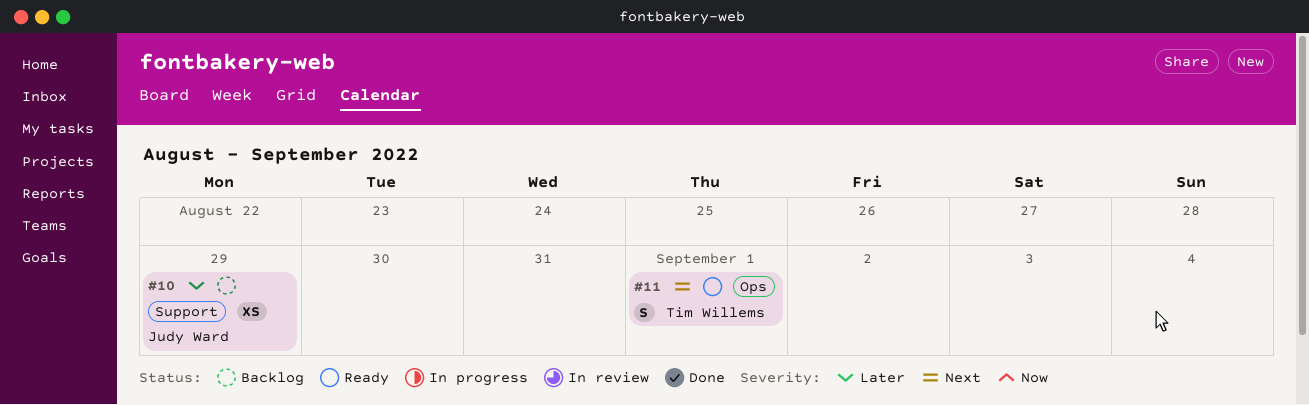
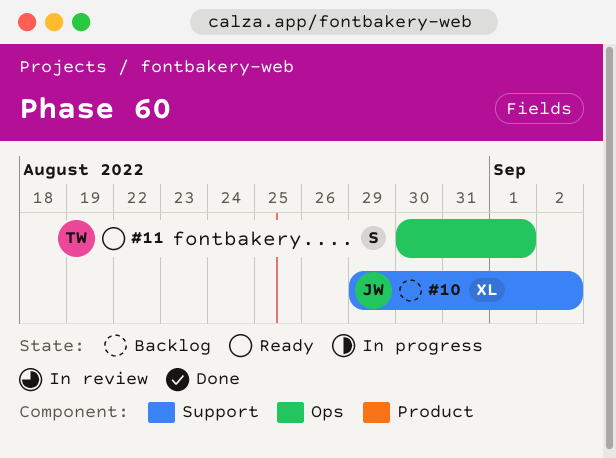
#10, estimate: XS -> XL
#10, due: Aug 29 -> Sep 2

